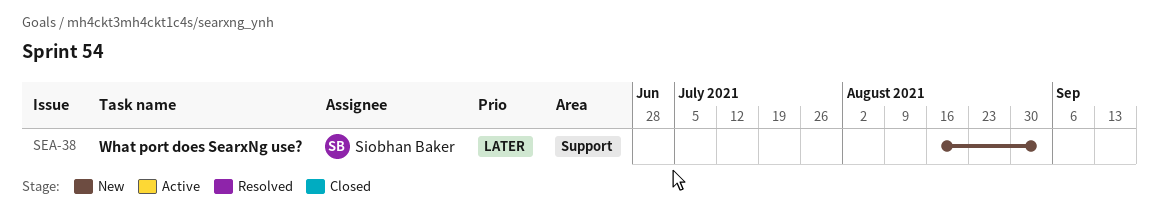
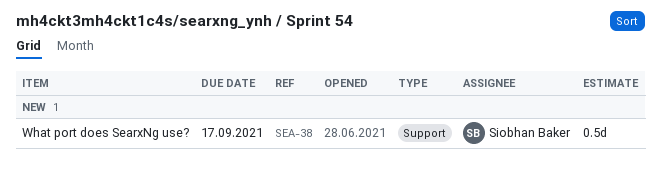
SEA-38, due: Sep 3 -> Sep 17

